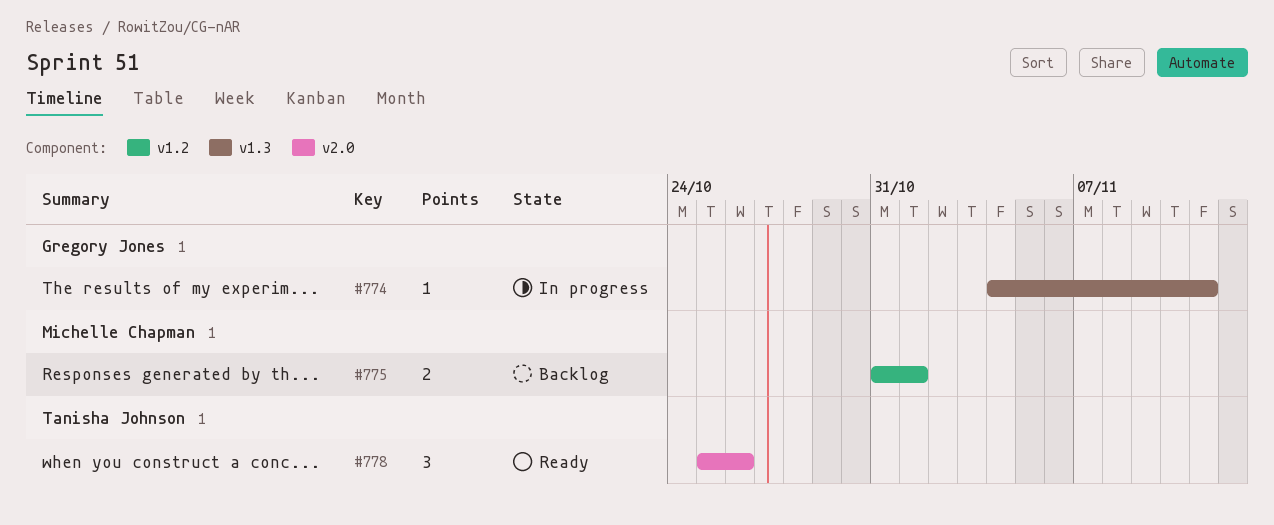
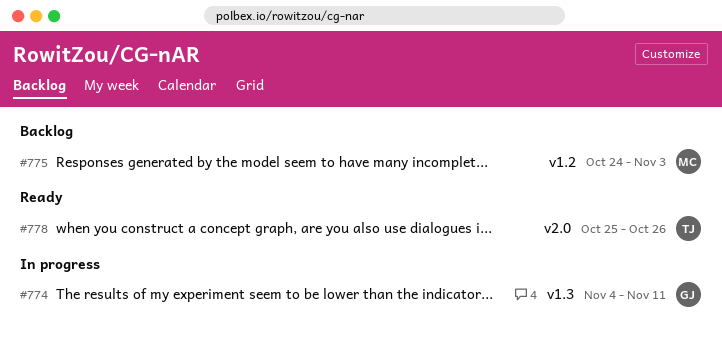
#775, start: Oct 31 -> Oct 24
#775, due: Nov 1 -> Nov 3

